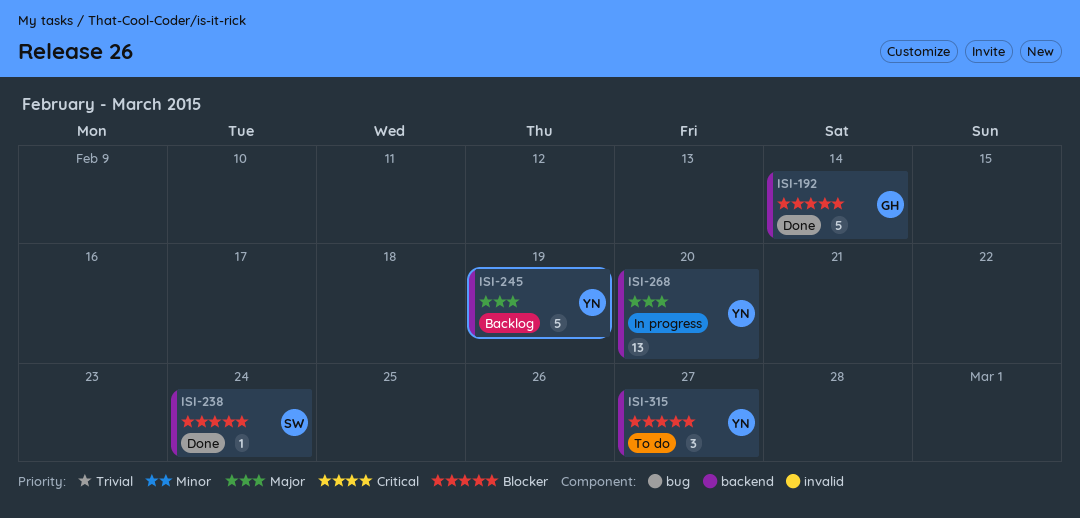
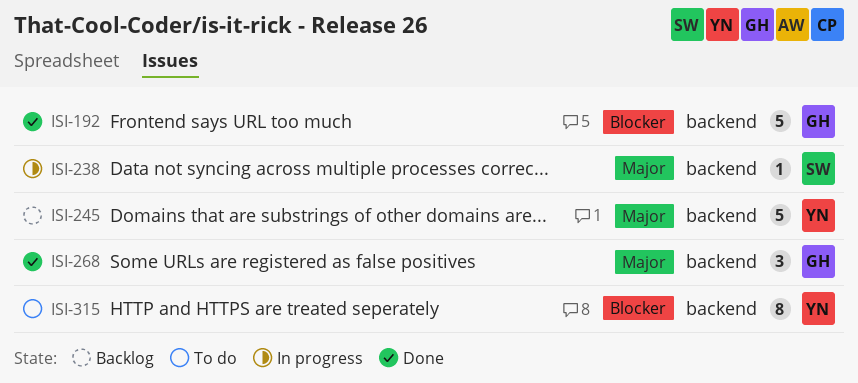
ISI-238, status: Done -> In progress
ISI-238, priority: Blocker -> Major
ISI-268, status: In progress -> Done
ISI-268, owner: YN -> GH
ISI-268, estimate: 13 -> 3
ISI-315, estimate: 3 -> 8

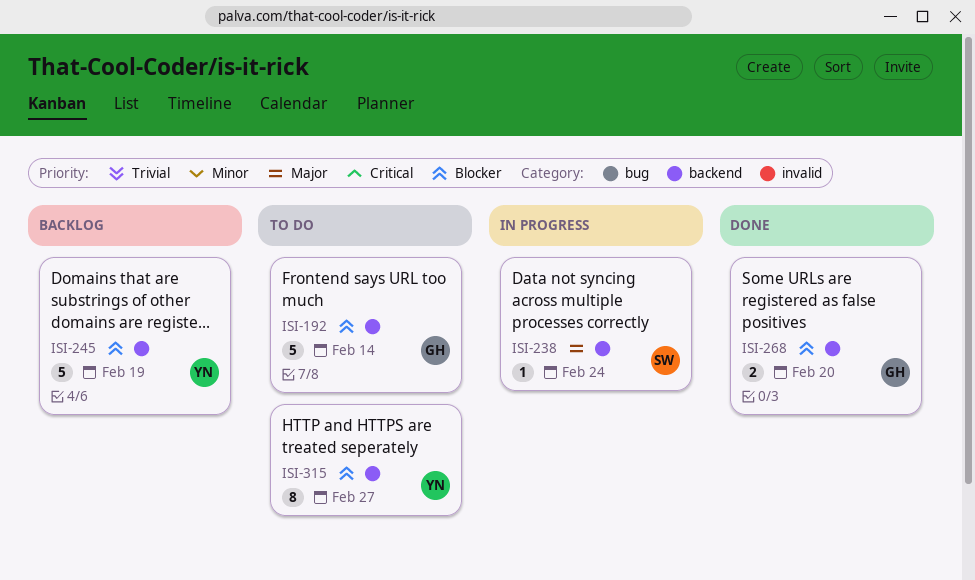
ISI-192, status: Done -> To do
ISI-245, priority: Major -> Blocker
ISI-268, priority: Major -> Blocker
ISI-268, estimate: 3 -> 2

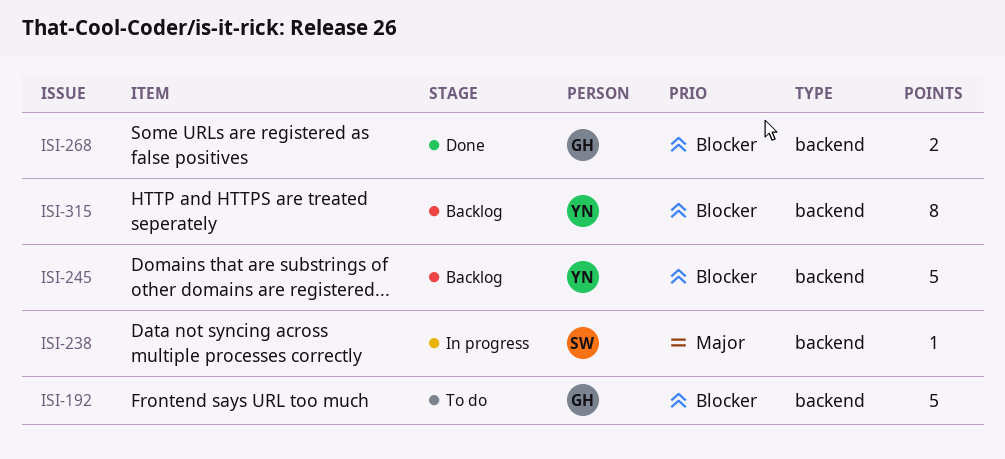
ISI-315, status: To do -> Backlog

